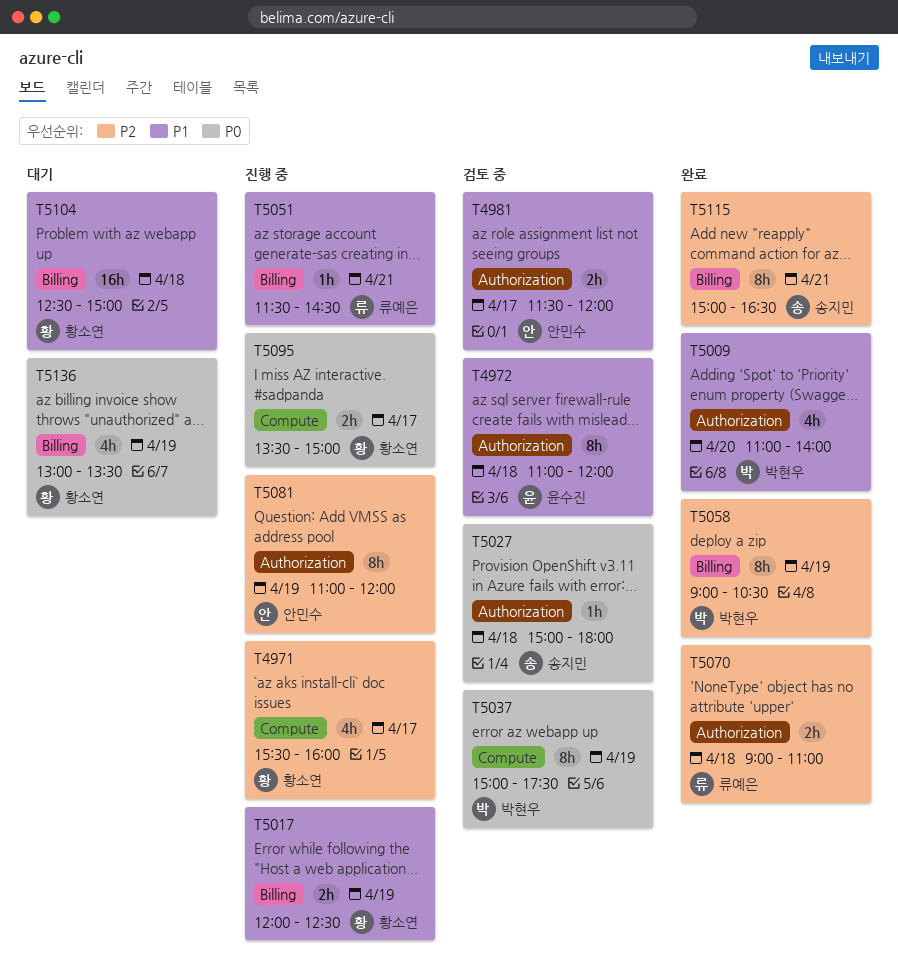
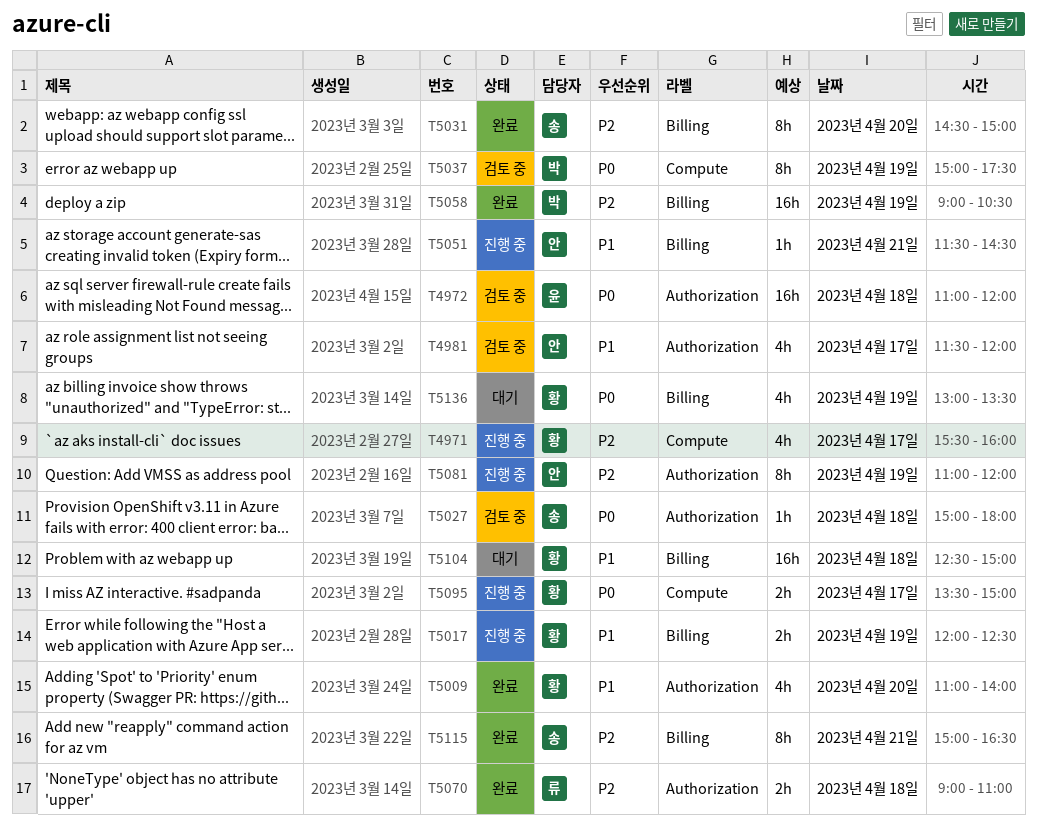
T4972, priority: P1 -> P0
T4972, estimate: 8h -> 16h
T4981, estimate: 2h -> 4h
T5009, owner: 박현우 -> 황소연
T5031: none -> present
T5051, owner: 류예은 -> 안민수
T5058, estimate: 8h -> 16h

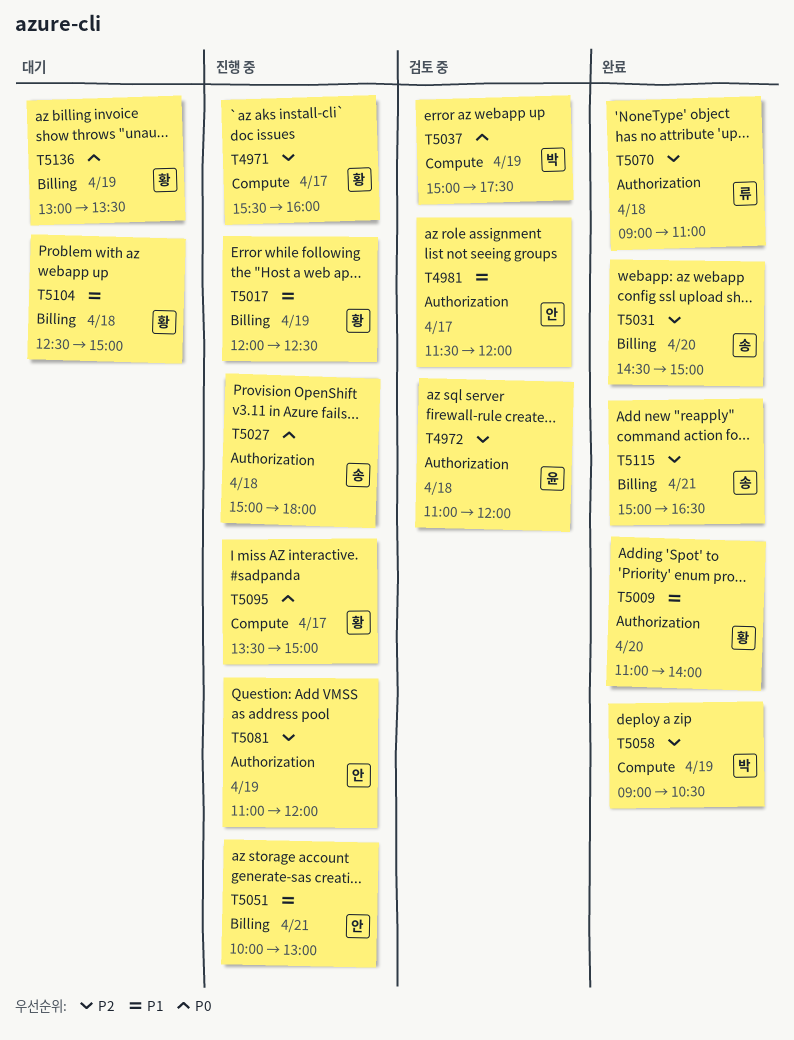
T4972, priority: P0 -> P2
T5027, status: 검토 중 -> 진행 중
T5051, begins: 11:30 -> 10:00
T5051, ends: 14:30 -> 13:00
T5058, label: Billing -> Compute

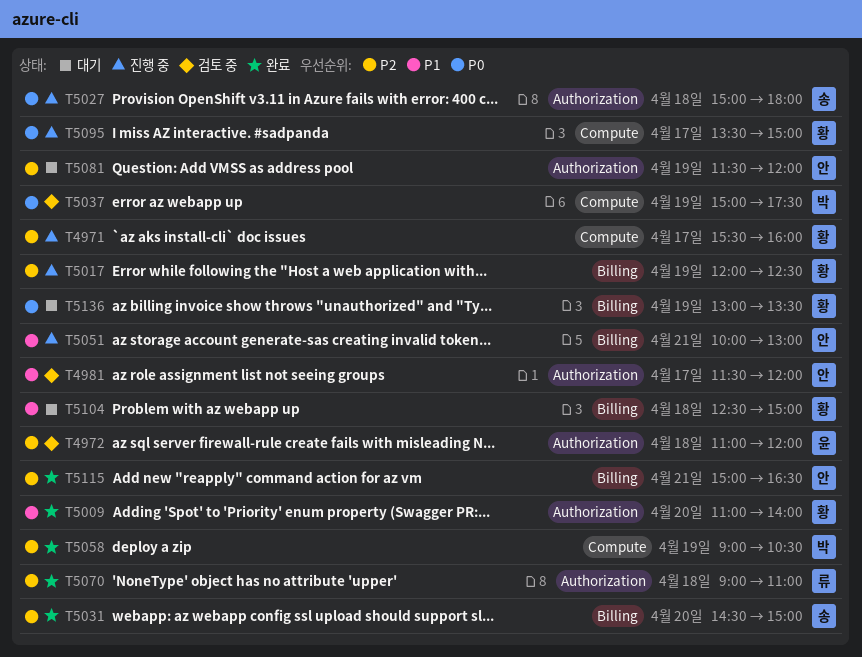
T5017, priority: P1 -> P2
T5081, status: 진행 중 -> 대기
T5081, begins: 11:00 -> 11:30
T5115, owner: 송 -> 안

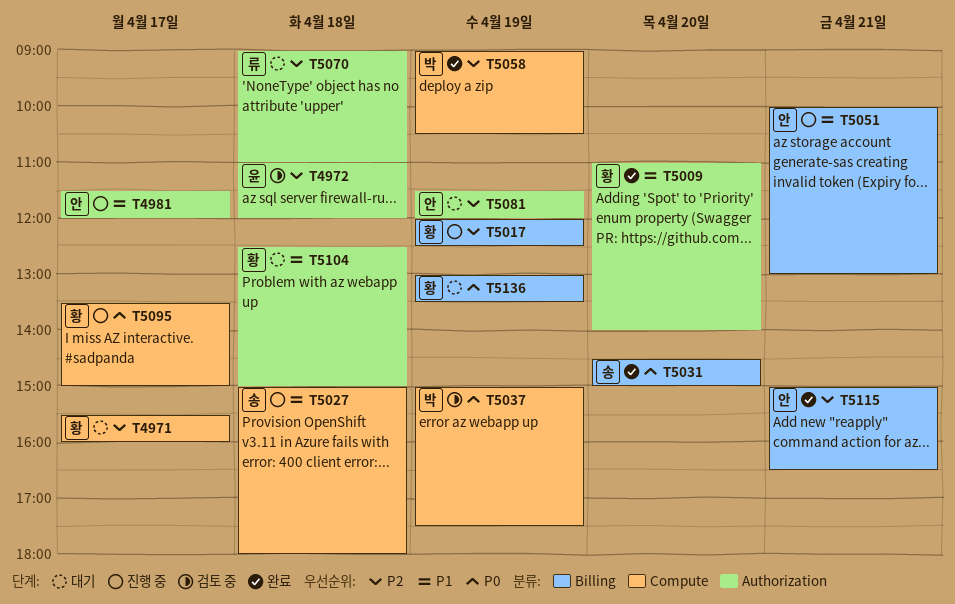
T4971, status: 진행 중 -> 대기
T4981, status: 검토 중 -> 진행 중
T5027, priority: P0 -> P1
T5027, label: Authorization -> Compute
T5031, priority: P2 -> P0
T5070, status: 완료 -> 대기
T5104, label: Billing -> Authorization

